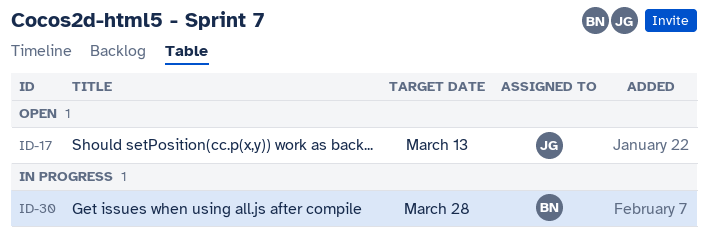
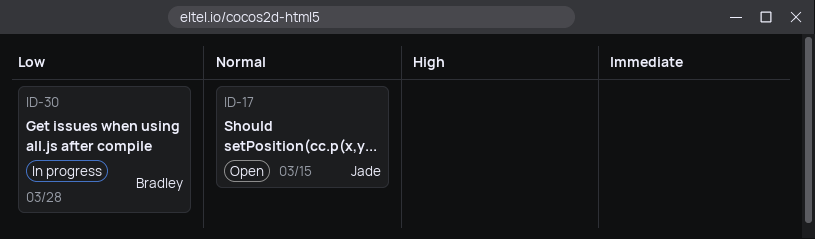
ID-17, due: Mar 13 -> Mar 15

